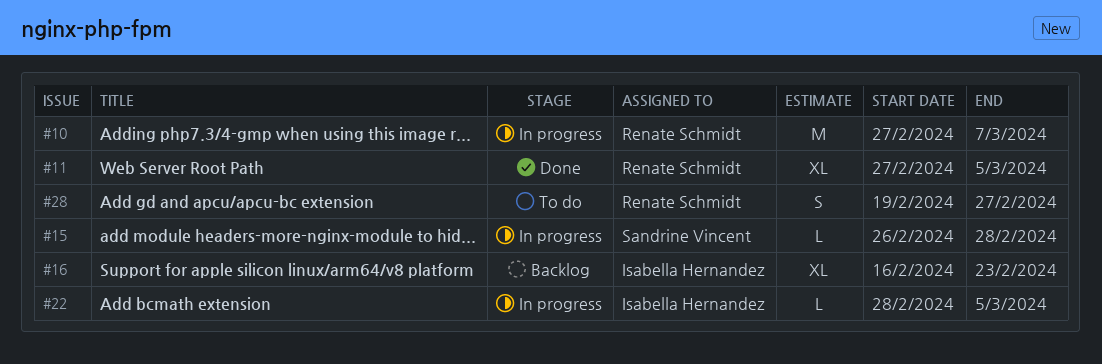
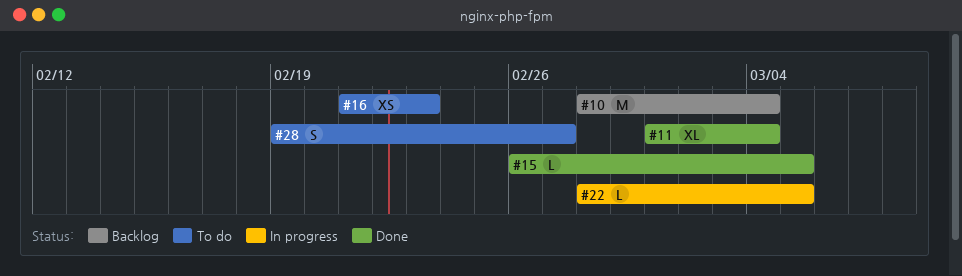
#10, status: In progress -> Backlog
#10, start: Feb 27 -> Feb 28
#10, due: Mar 7 -> Mar 4
#11, start: Feb 27 -> Mar 1
#11, due: Mar 5 -> Mar 4
#15, status: In progress -> Done
#15, due: Feb 28 -> Mar 5
#16, status: Backlog -> To do
#16, estimate: XL -> XS
#16, start: Feb 16 -> Feb 21

